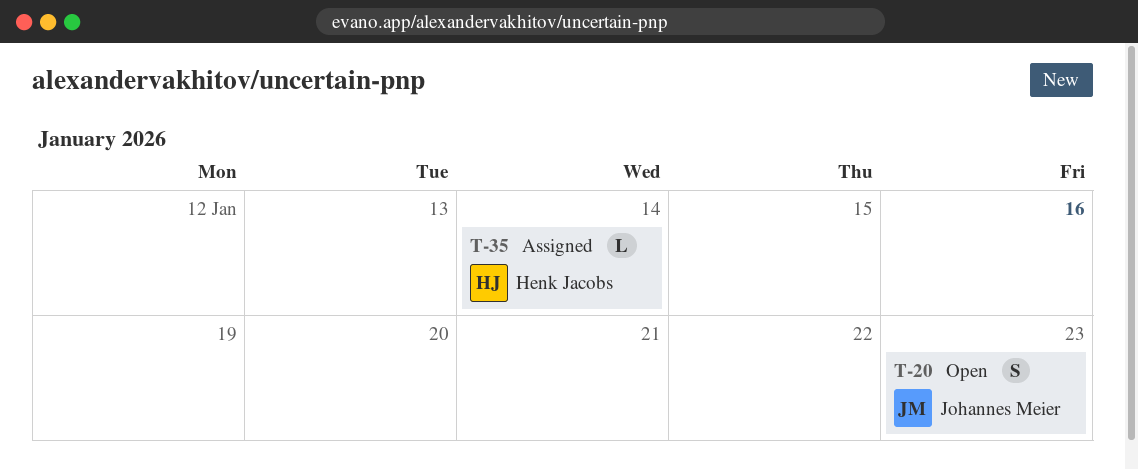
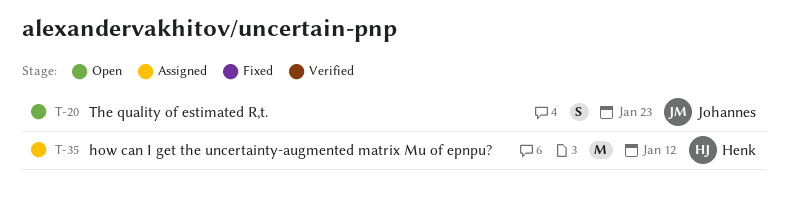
T-35, estimate: L -> M
T-35, due: Jan 14 -> Jan 12

